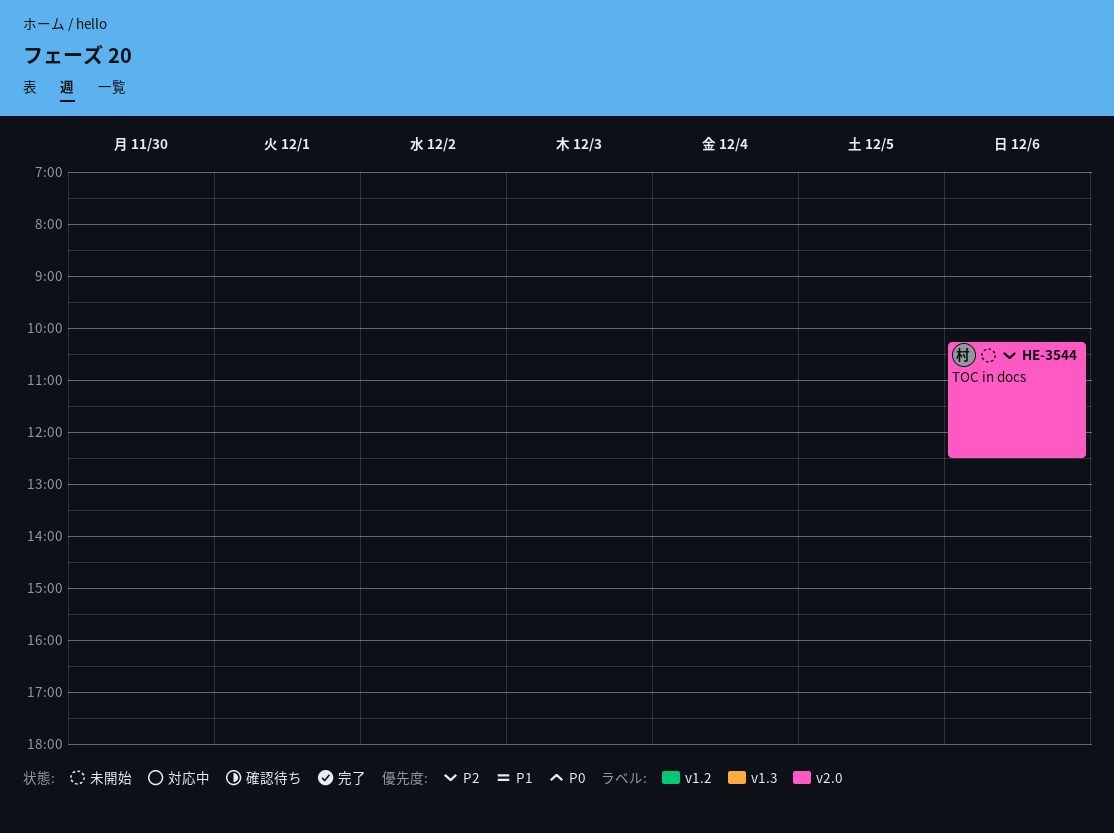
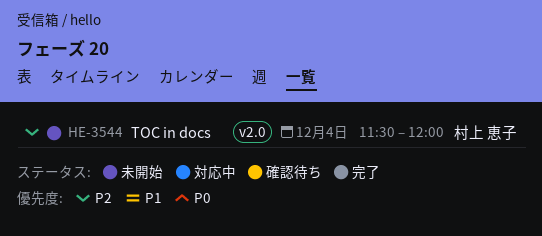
HE-3544, day: Dec 6 -> Dec 4
HE-3544, begins: 10:15 -> 11:30
HE-3544, ends: 12:30 -> 12:00

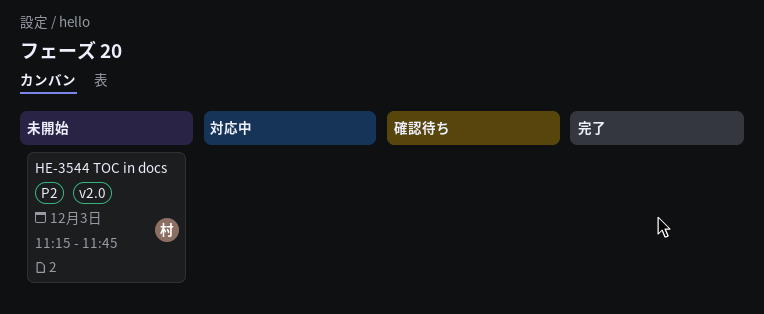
HE-3544, day: Dec 4 -> Dec 3
HE-3544, begins: 11:30 -> 11:15
HE-3544, ends: 12:00 -> 11:45

